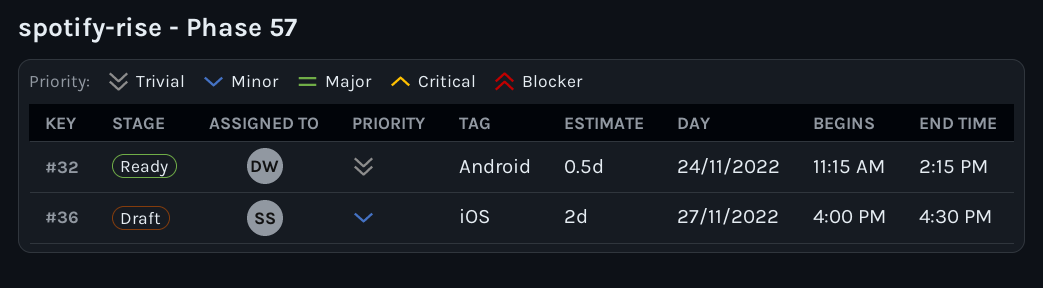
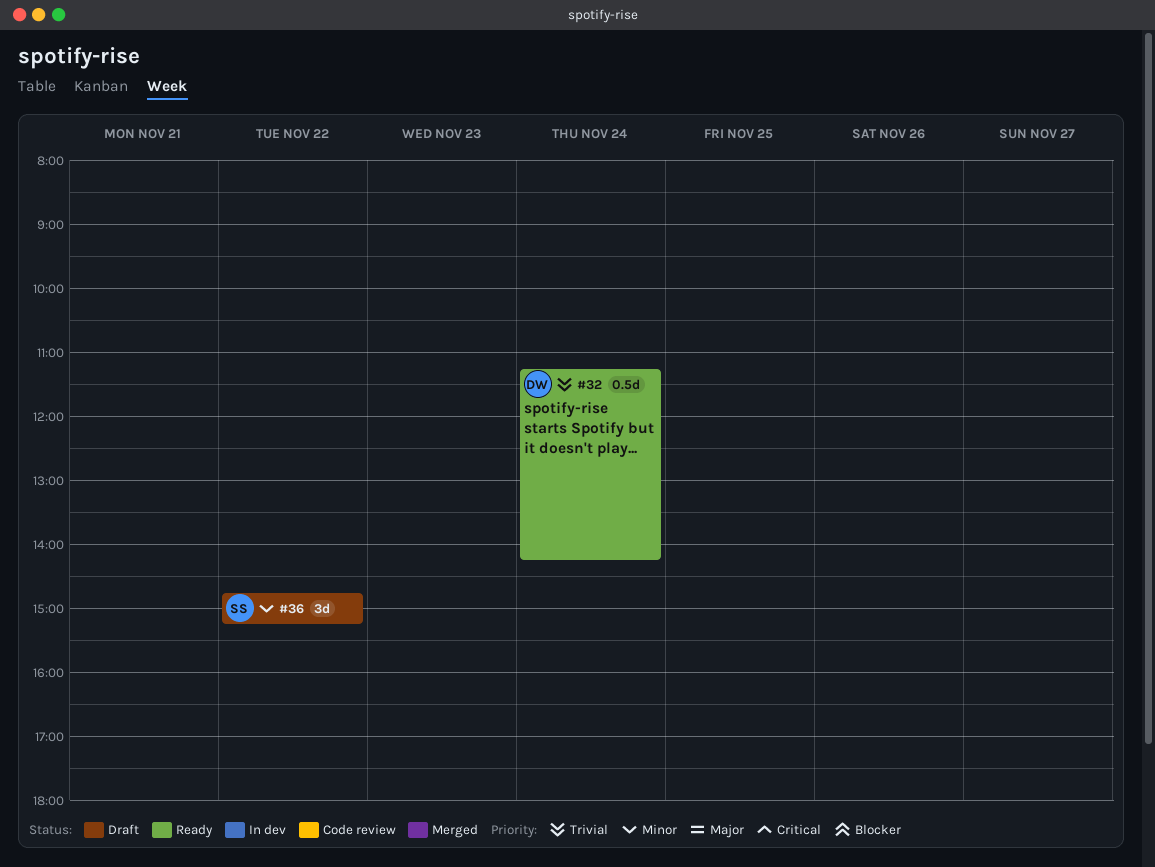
#36, estimate: 2d -> 3d
#36, day: Nov 27 -> Nov 22
#36, begins: 16:00 -> 14:45
#36, ends: 16:30 -> 15:15

